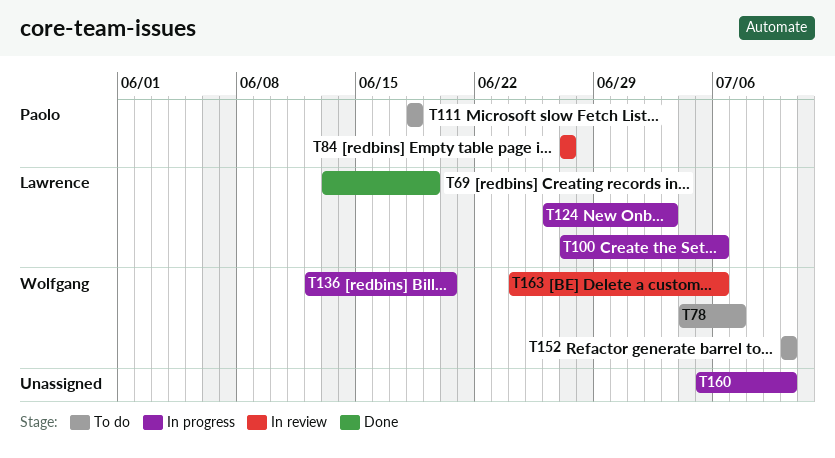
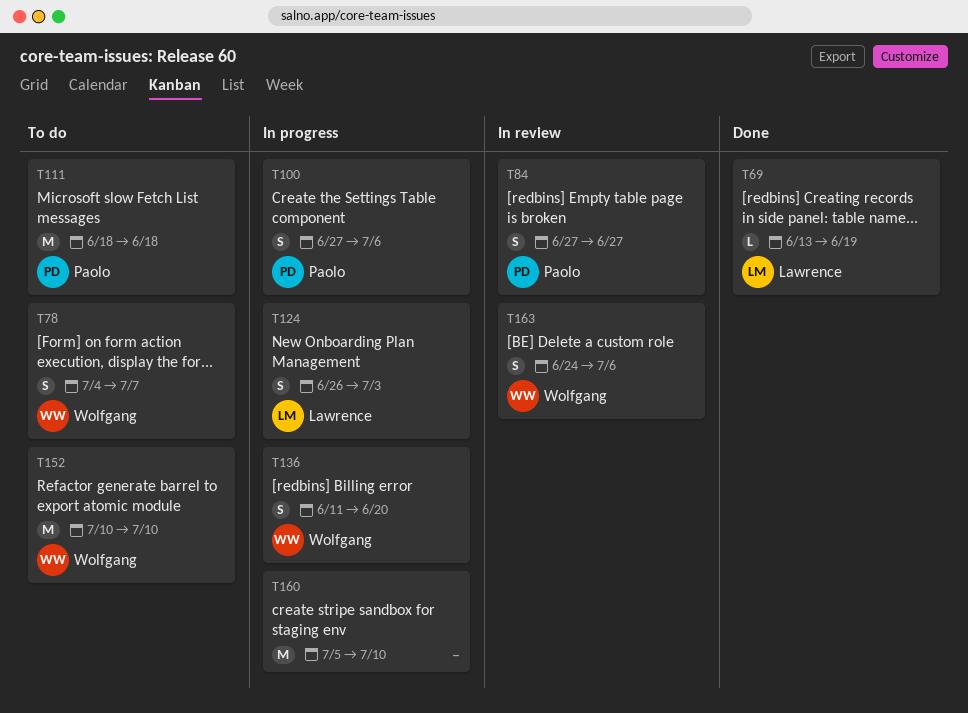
T100, owner: Lawrence -> Paolo
T136, start: Jun 12 -> Jun 11

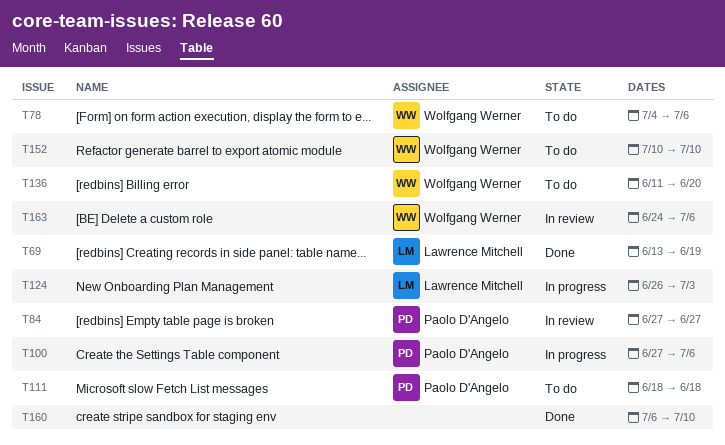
T78, due: Jul 7 -> Jul 6
T136, status: In progress -> To do
T160, status: In progress -> Done
T160, start: Jul 5 -> Jul 6

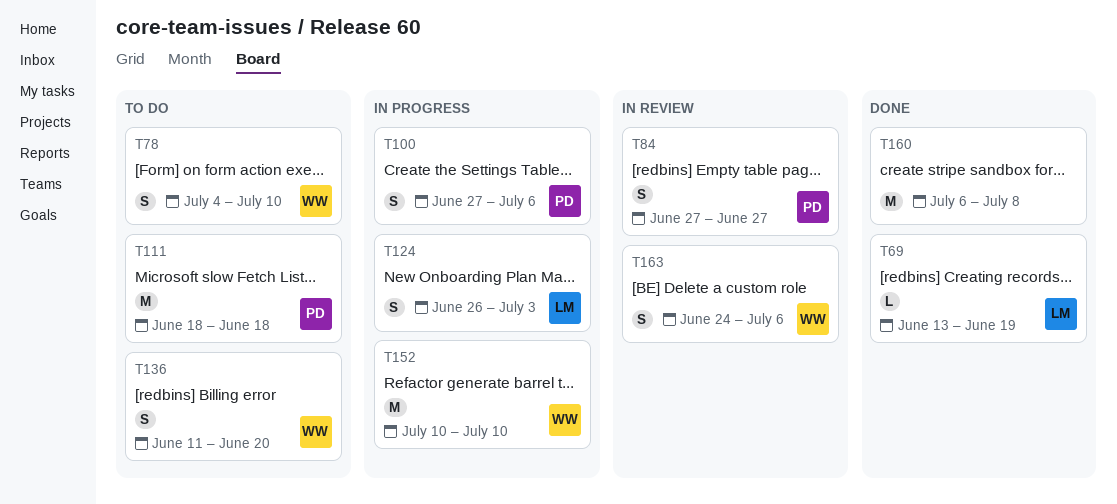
T78, due: Jul 6 -> Jul 10
T152, status: To do -> In progress
T160, due: Jul 10 -> Jul 8

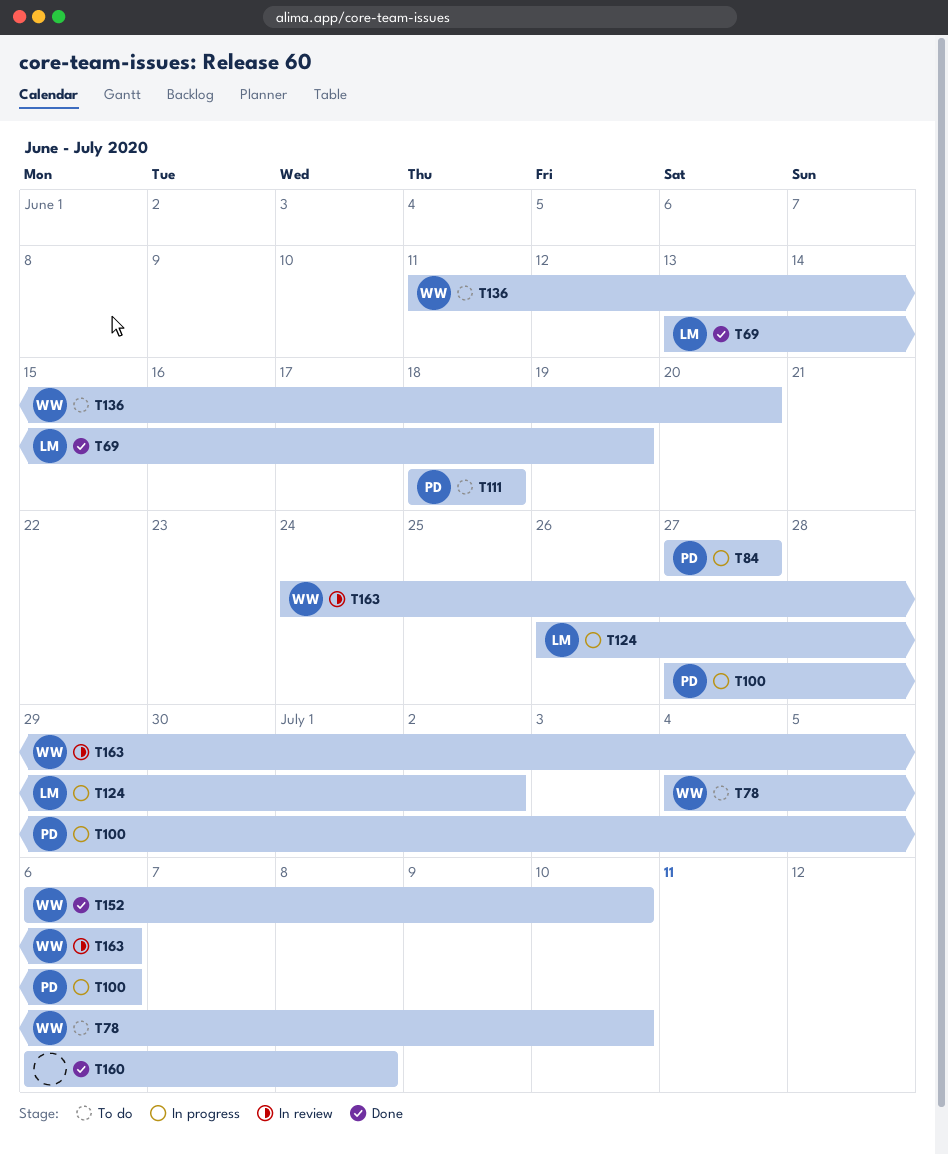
T84, status: In review -> In progress
T124, due: Jul 3 -> Jul 2
T152, status: In progress -> Done
T152, start: Jul 10 -> Jul 6

